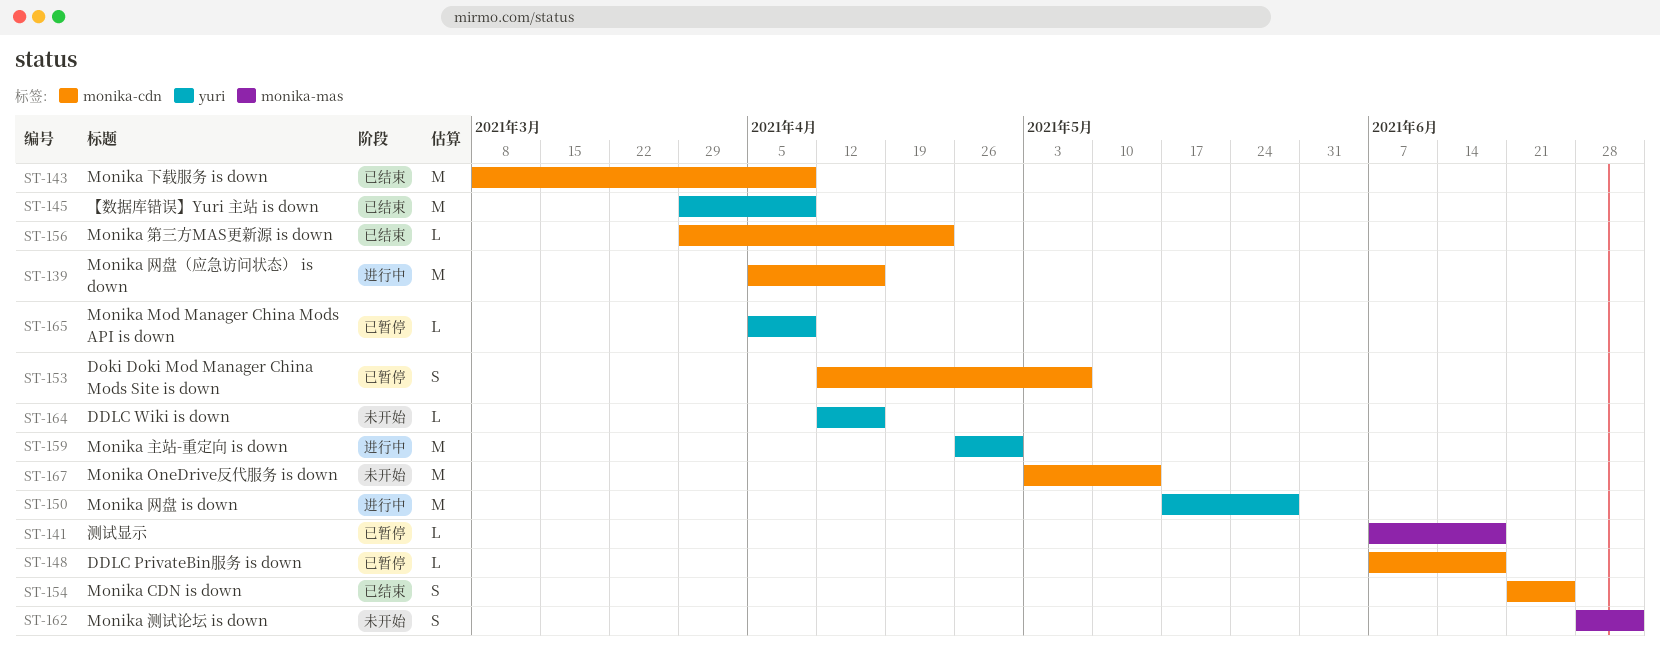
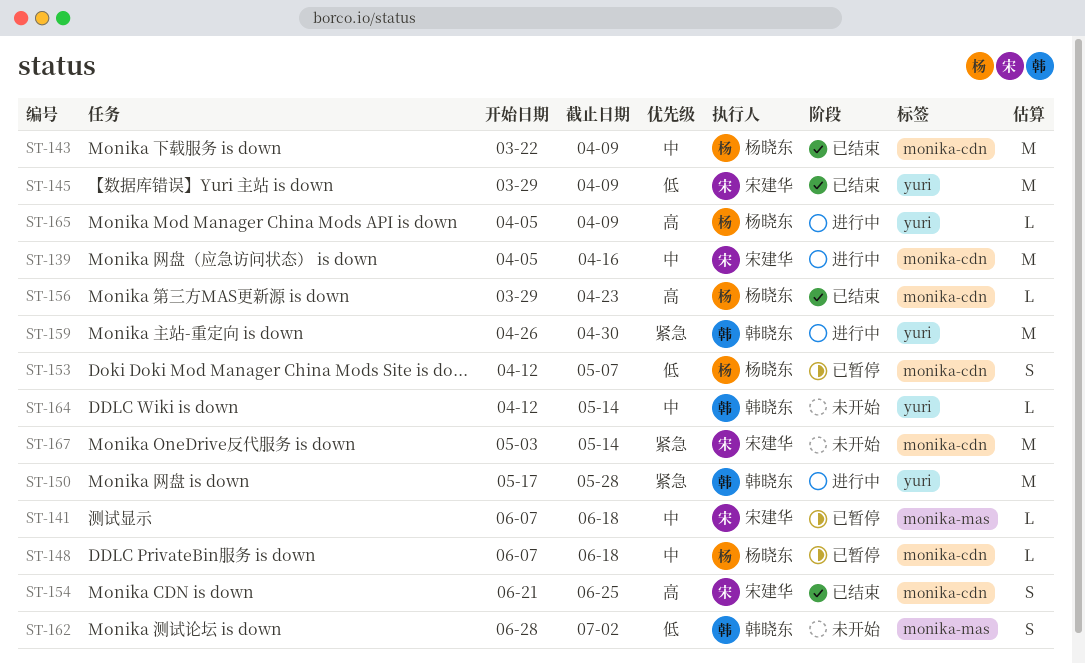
ST-143, start: Mar 8 -> Mar 22
ST-164, due: Apr 16 -> May 14
ST-165, status: 已暂停 -> 进行中

